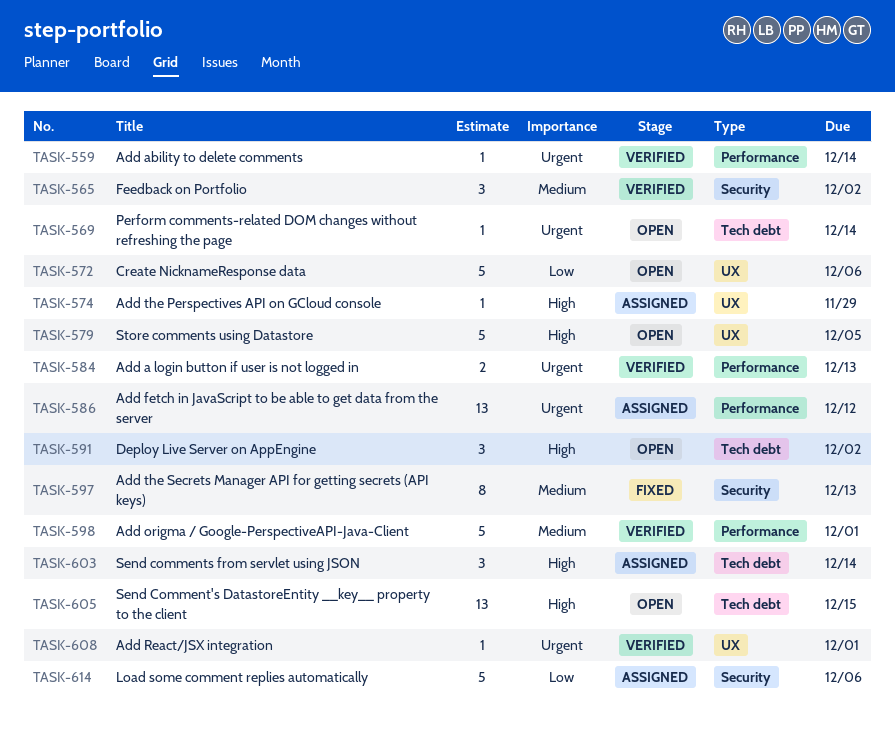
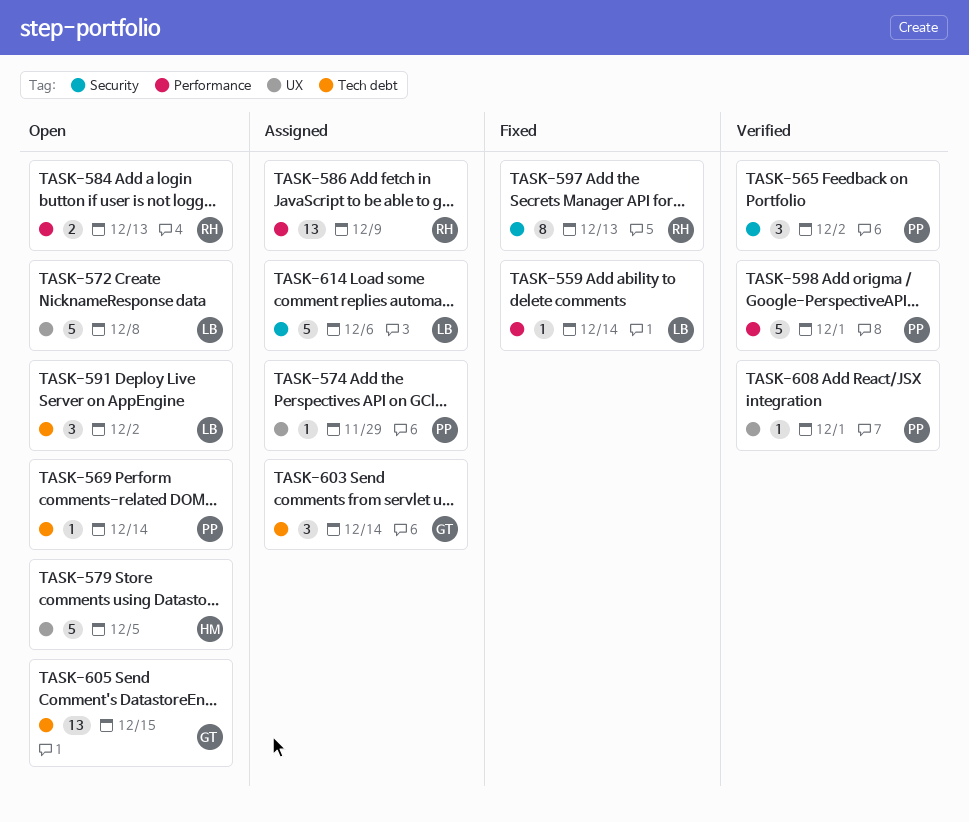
TASK-559, status: Verified -> Fixed
TASK-572, due: Dec 6 -> Dec 8
TASK-584, status: Verified -> Open
TASK-586, due: Dec 12 -> Dec 9

